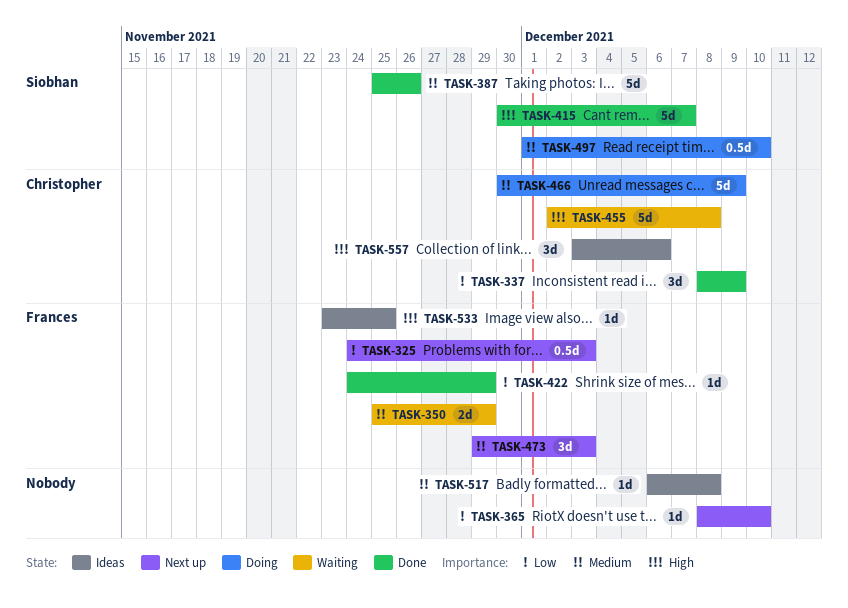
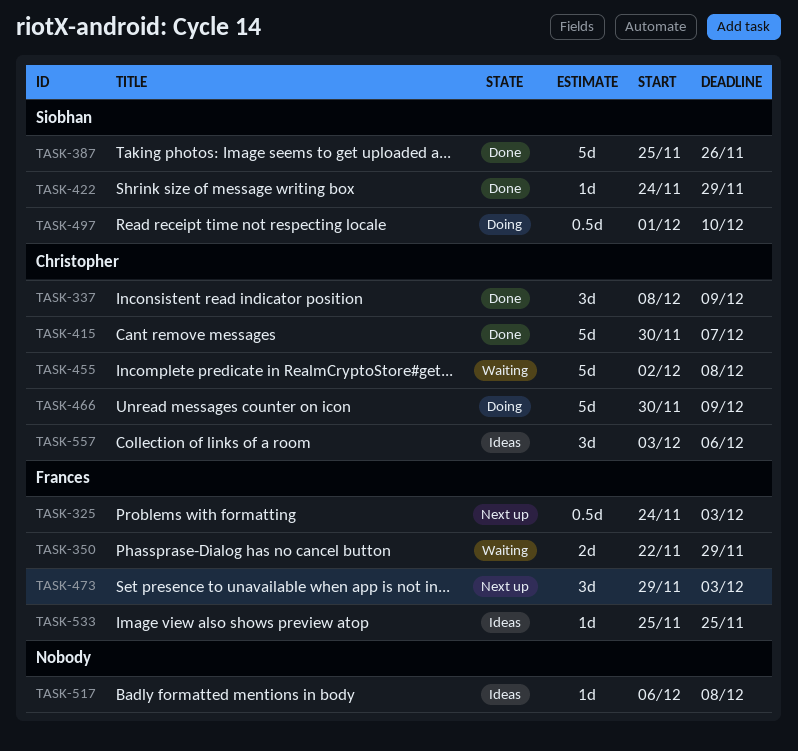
TASK-350, start: Nov 25 -> Nov 22
TASK-365: present -> none
TASK-415, owner: Siobhan -> Christopher
TASK-422, owner: Frances -> Siobhan
TASK-533, start: Nov 23 -> Nov 25

